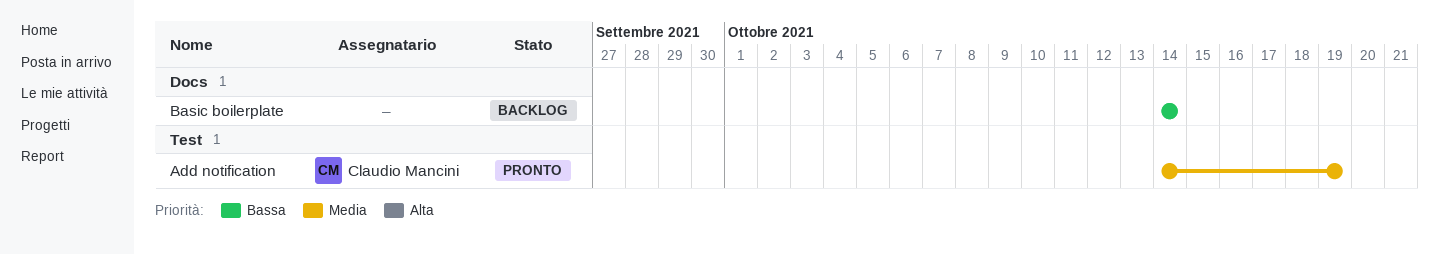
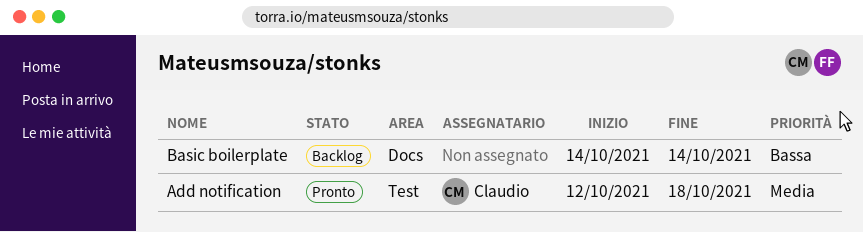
Add notification, start: Oct 14 -> Oct 12
Add notification, due: Oct 19 -> Oct 18

